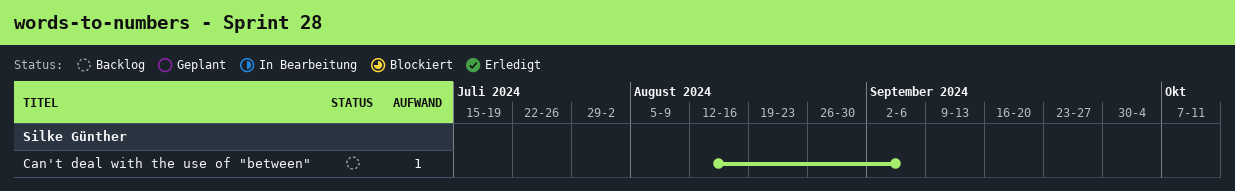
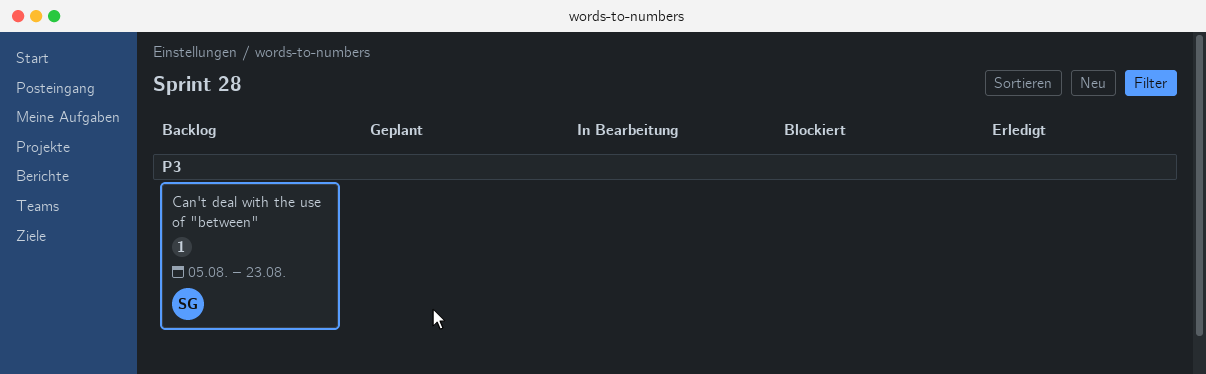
Can't deal with the use of "between", start: Aug 12 -> Aug 5
Can't deal with the use of "between", due: Sep 6 -> Aug 23

